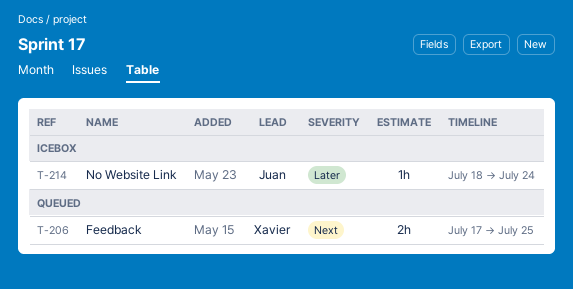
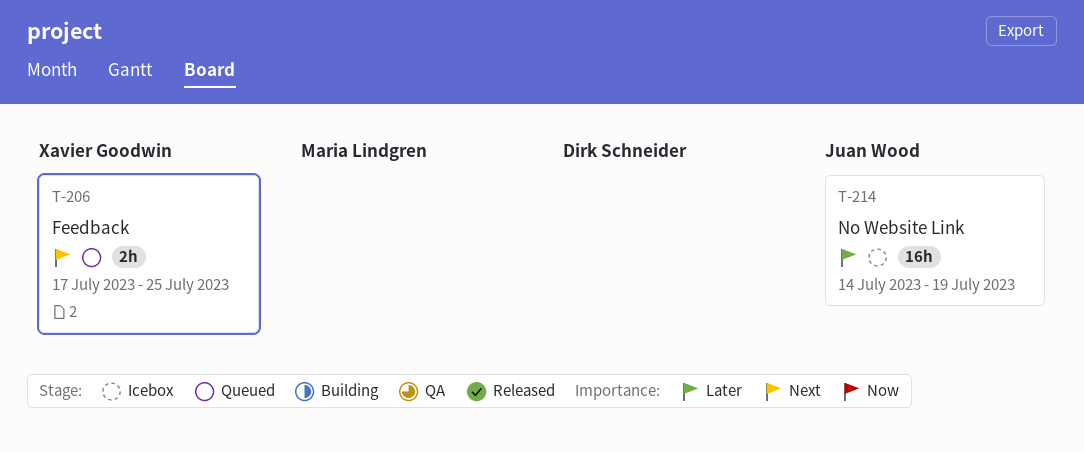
T-214, estimate: 1h -> 16h
T-214, start: Jul 18 -> Jul 14
T-214, due: Jul 24 -> Jul 19

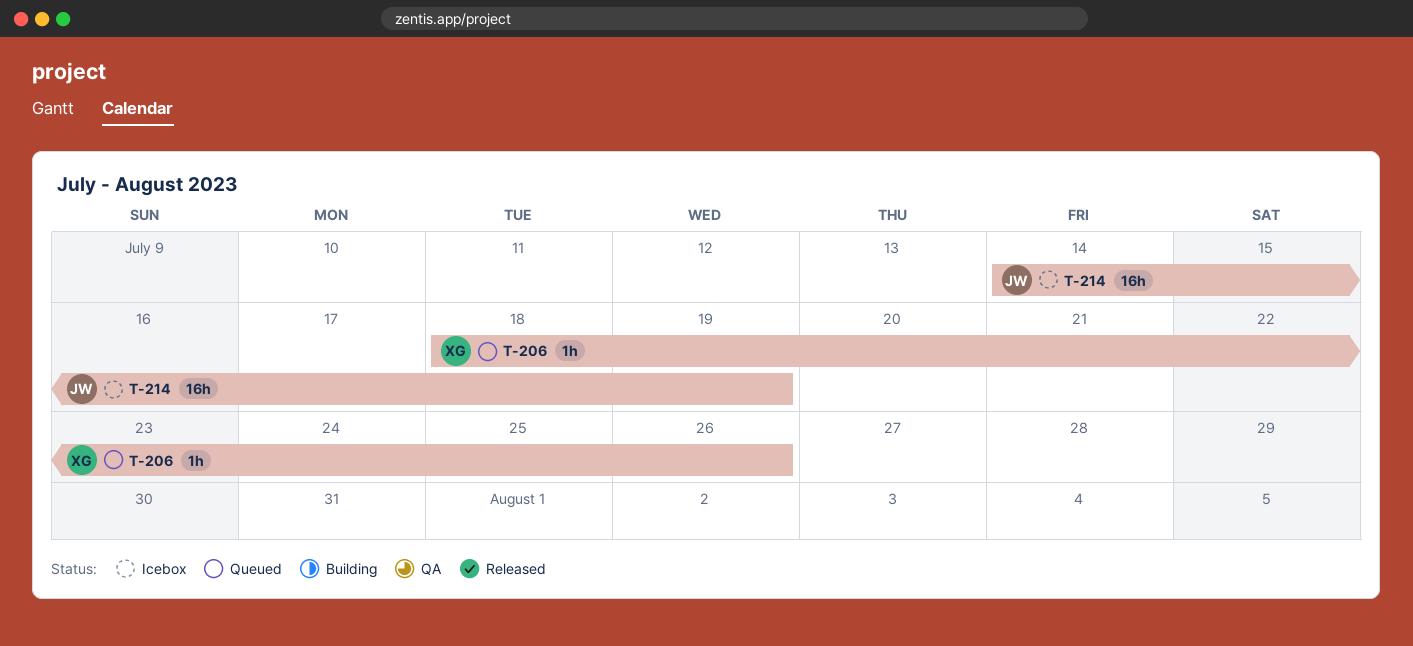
T-206, estimate: 2h -> 1h
T-206, start: Jul 17 -> Jul 18
T-206, due: Jul 25 -> Jul 26

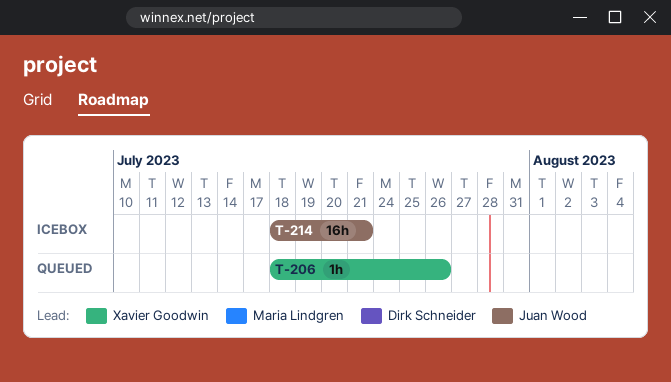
T-214, start: Jul 14 -> Jul 18
T-214, due: Jul 19 -> Jul 21

